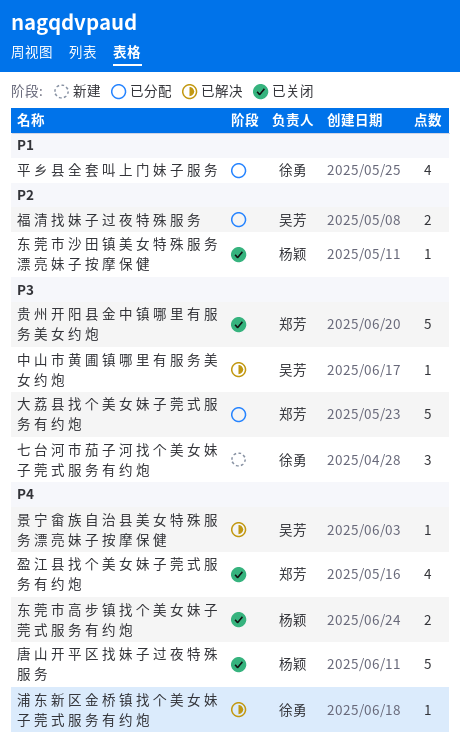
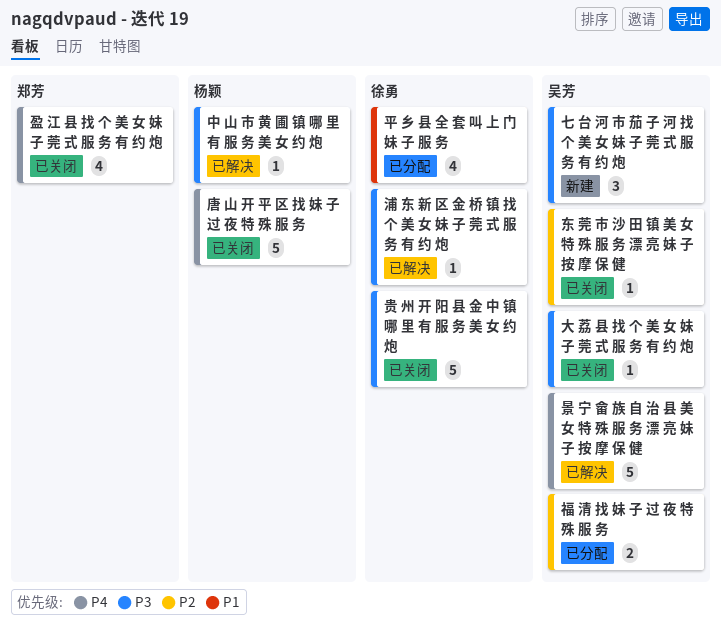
七 台 河 市 茄 子 河 找 个 美 女 妹 子 莞 式 服 务 有 约 炮, owner: 徐勇 -> 吴芳
东 莞 市 沙 田 镇 美 女 特 殊 服 务 漂 亮 妹 子 按 摩 保 健, owner: 杨颖 -> 吴芳
东 莞 市 高 步 镇 找 个 美 女 妹 子 莞 式 服 务 有 约 炮: present -> none
中 山 市 黄 圃 镇 哪 里 有 服 务 美 女 约 炮, owner: 吴芳 -> 杨颖
大 荔 县 找 个 美 女 妹 子 莞 式 服 务 有 约 炮, status: 已分配 -> 已关闭
大 荔 县 找 个 美 女 妹 子 莞 式 服 务 有 约 炮, owner: 郑芳 -> 吴芳
大 荔 县 找 个 美 女 妹 子 莞 式 服 务 有 约 炮, estimate: 5 -> 1
景 宁 畲 族 自 治 县 美 女 特 殊 服 务 漂 亮 妹 子 按 摩 保 健, estimate: 1 -> 5
浦 东 新 区 金 桥 镇 找 个 美 女 妹 子 莞 式 服 务 有 约 炮, priority: P4 -> P3
贵 州 开 阳 县 金 中 镇 哪 里 有 服 务 美 女 约 炮, owner: 郑芳 -> 徐勇

